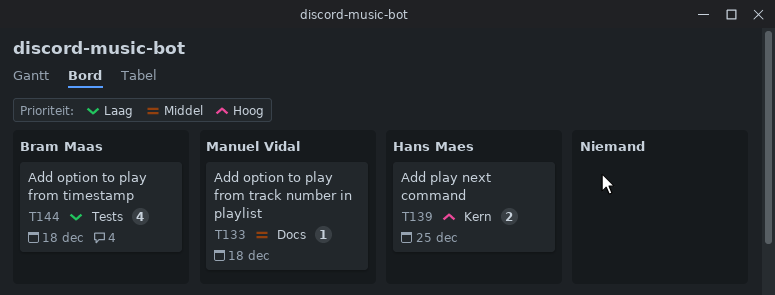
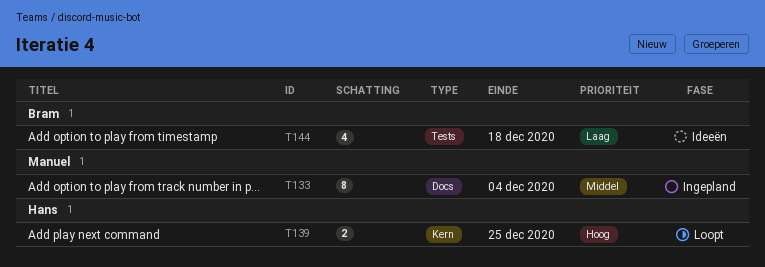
T133, estimate: 1 -> 8
T133, due: Dec 18 -> Dec 4

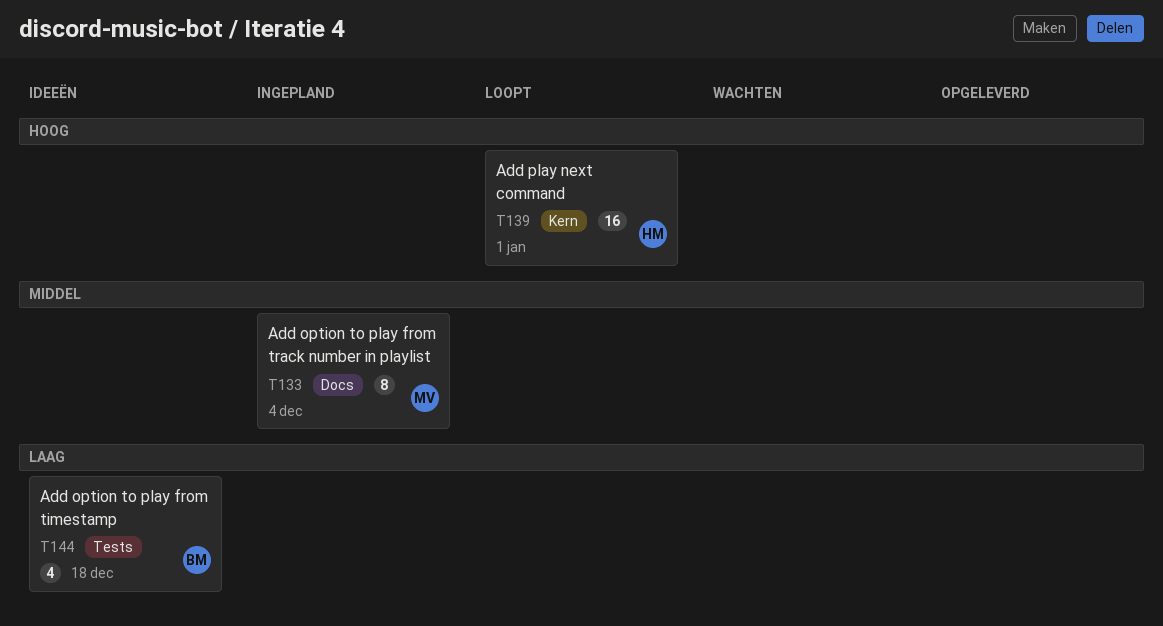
T139, estimate: 2 -> 16
T139, due: Dec 25 -> Jan 1

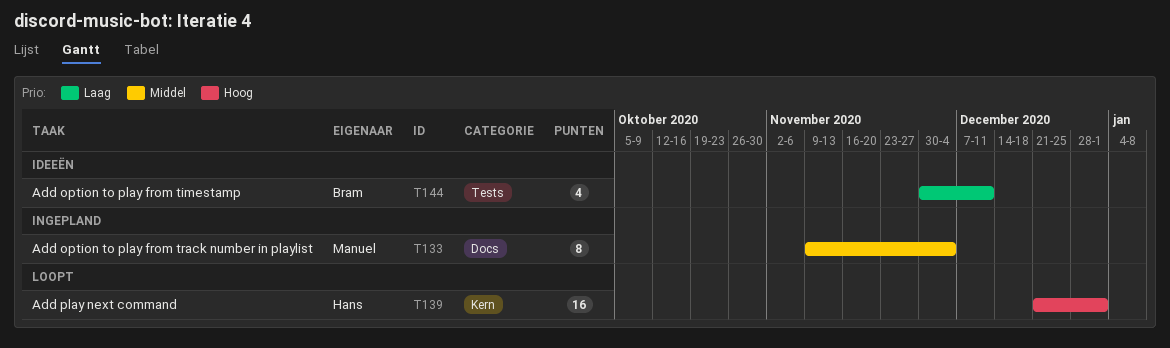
T144, due: Dec 18 -> Dec 11

